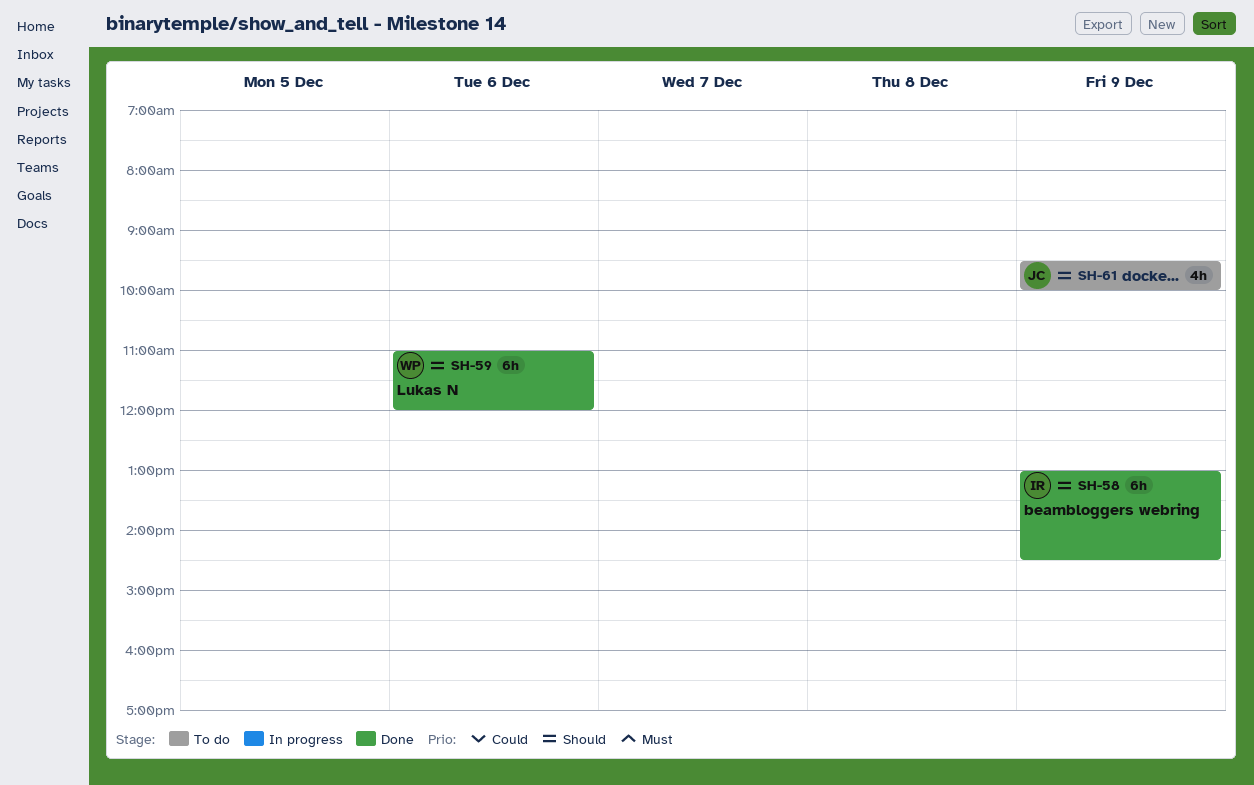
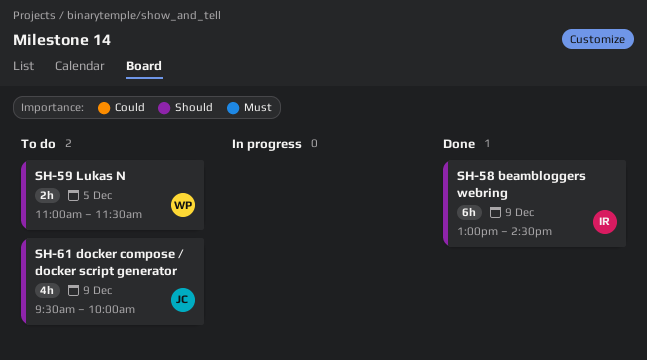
SH-59, status: Done -> To do
SH-59, estimate: 6h -> 2h
SH-59, day: Dec 6 -> Dec 5
SH-59, ends: 12:00 -> 11:30

